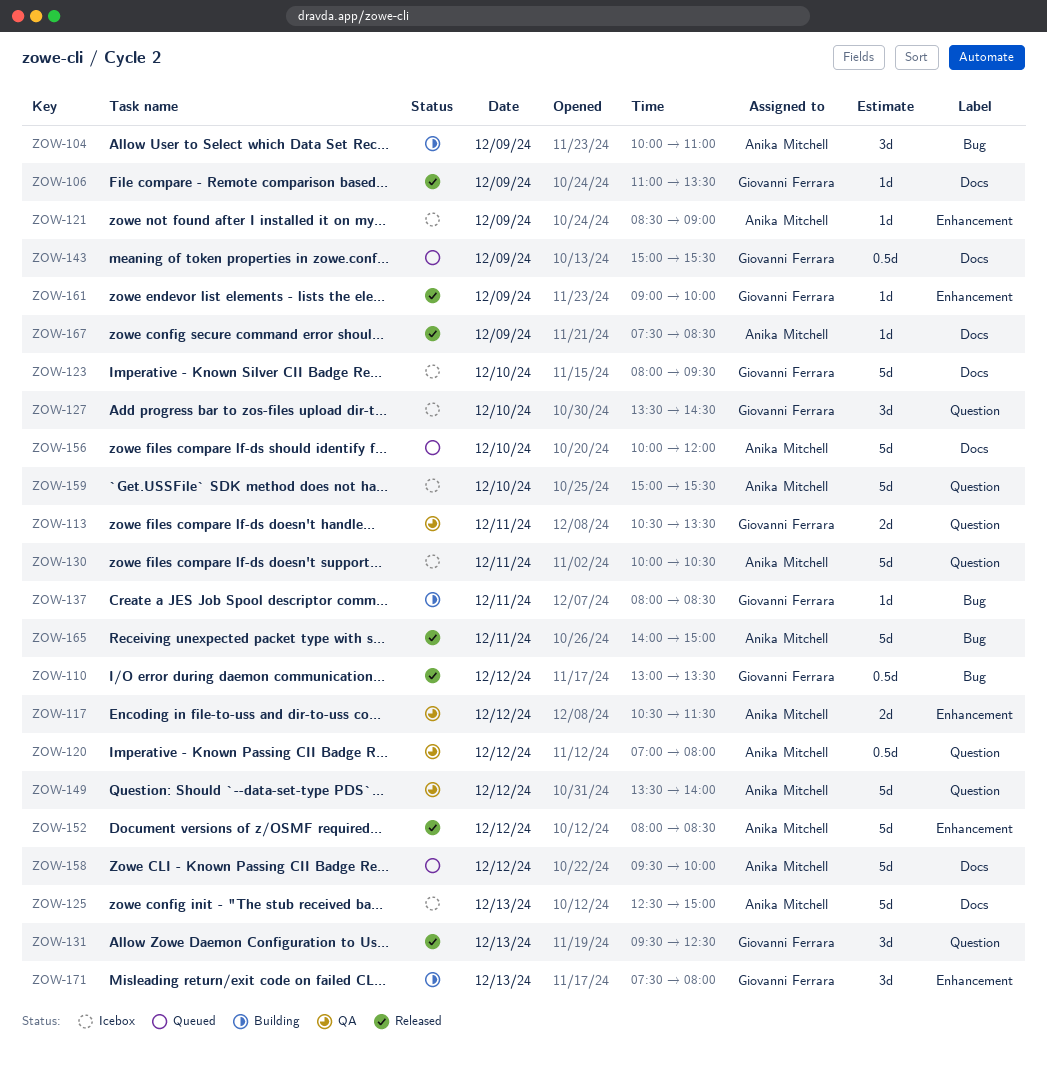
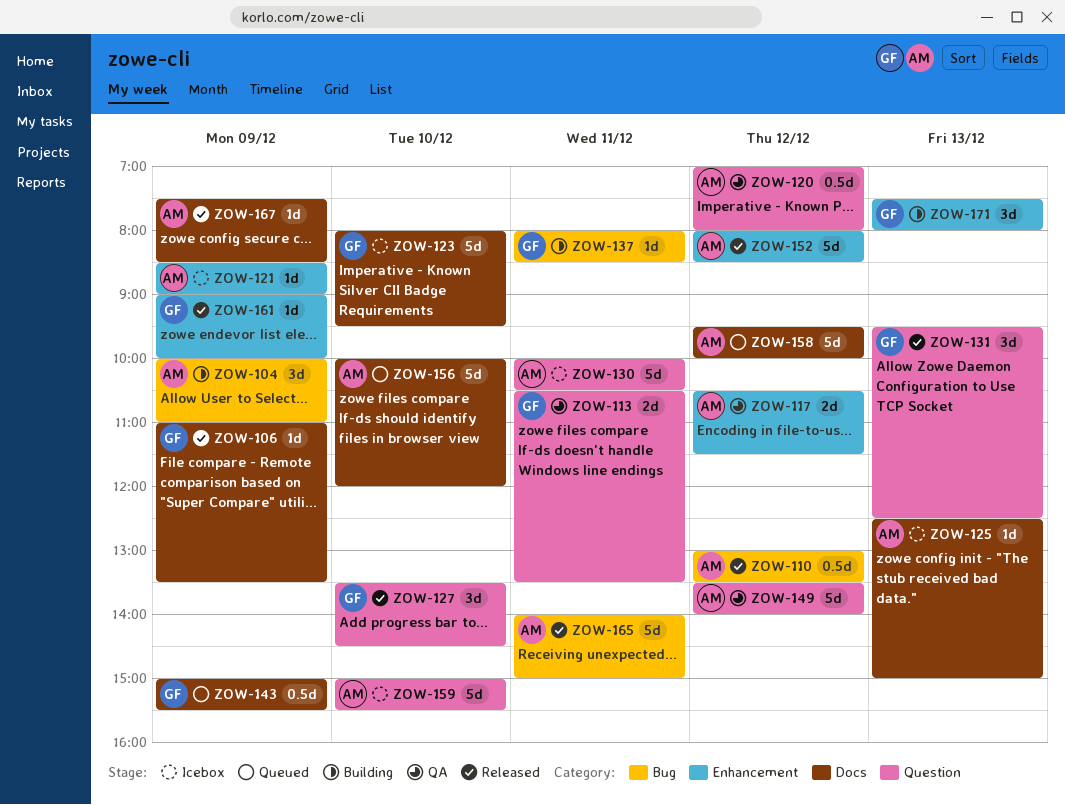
ZOW-110, owner: Giovanni Ferrara -> Anika Mitchell
ZOW-125, estimate: 5d -> 1d
ZOW-127, status: Icebox -> Released

